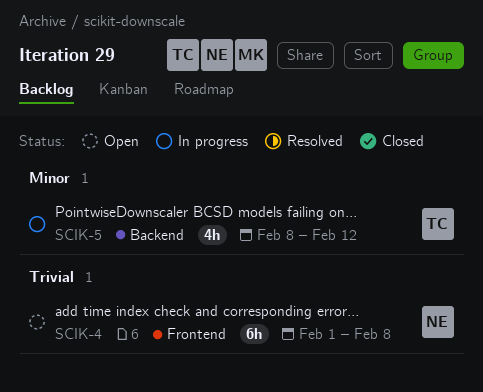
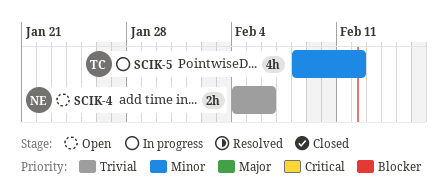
SCIK-4, estimate: 6h -> 2h
SCIK-4, start: Feb 1 -> Feb 4
SCIK-4, due: Feb 8 -> Feb 6

